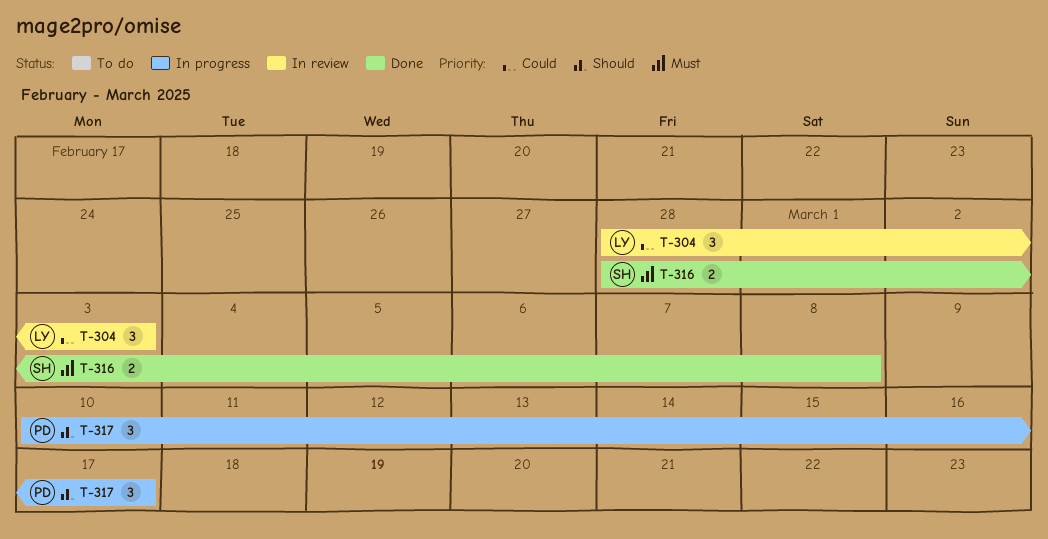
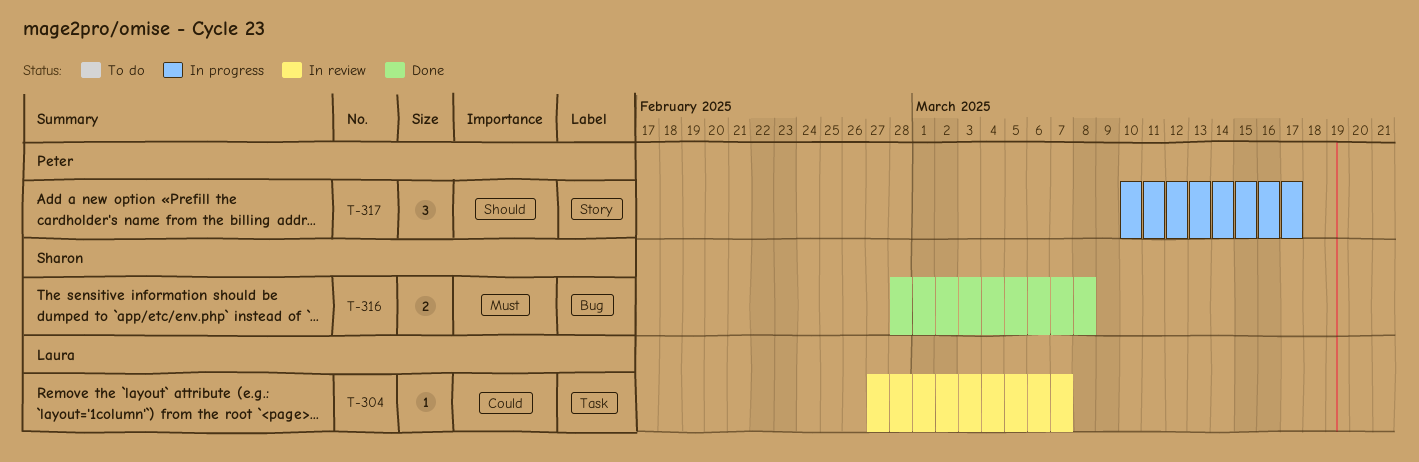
T-304, estimate: 3 -> 1
T-304, start: Feb 28 -> Feb 27
T-304, due: Mar 3 -> Mar 7

